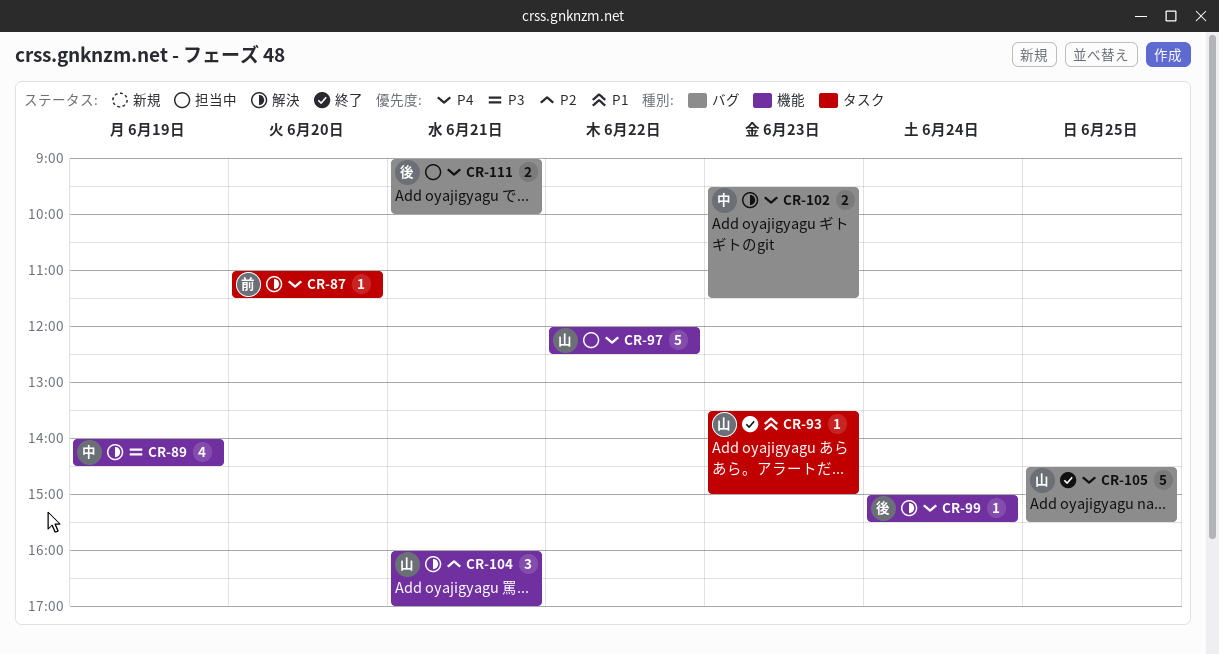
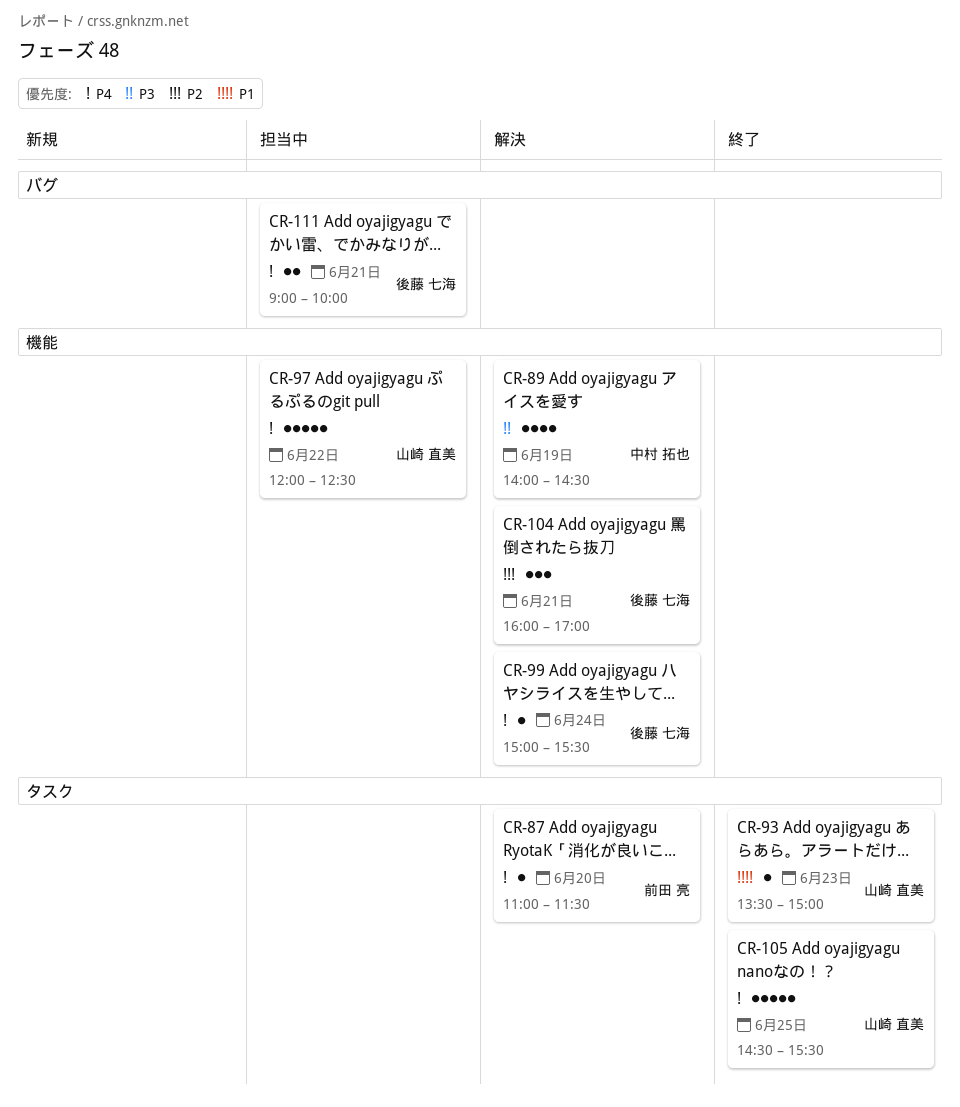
CR-102: present -> none
CR-104, owner: 山崎 直美 -> 後藤 七海
CR-105, label: バグ -> タスク

